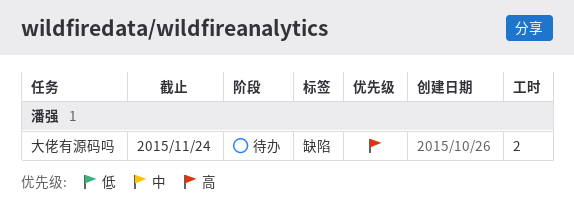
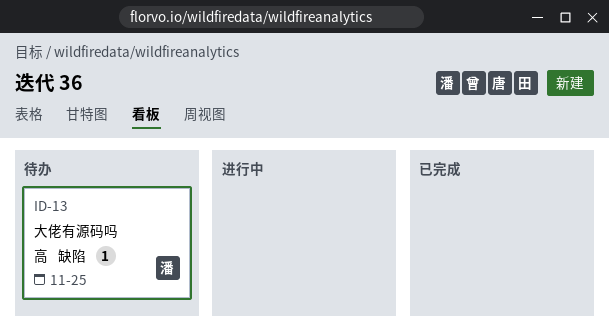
大佬有源码吗, estimate: 2 -> 1
大佬有源码吗, due: Nov 24 -> Nov 25

